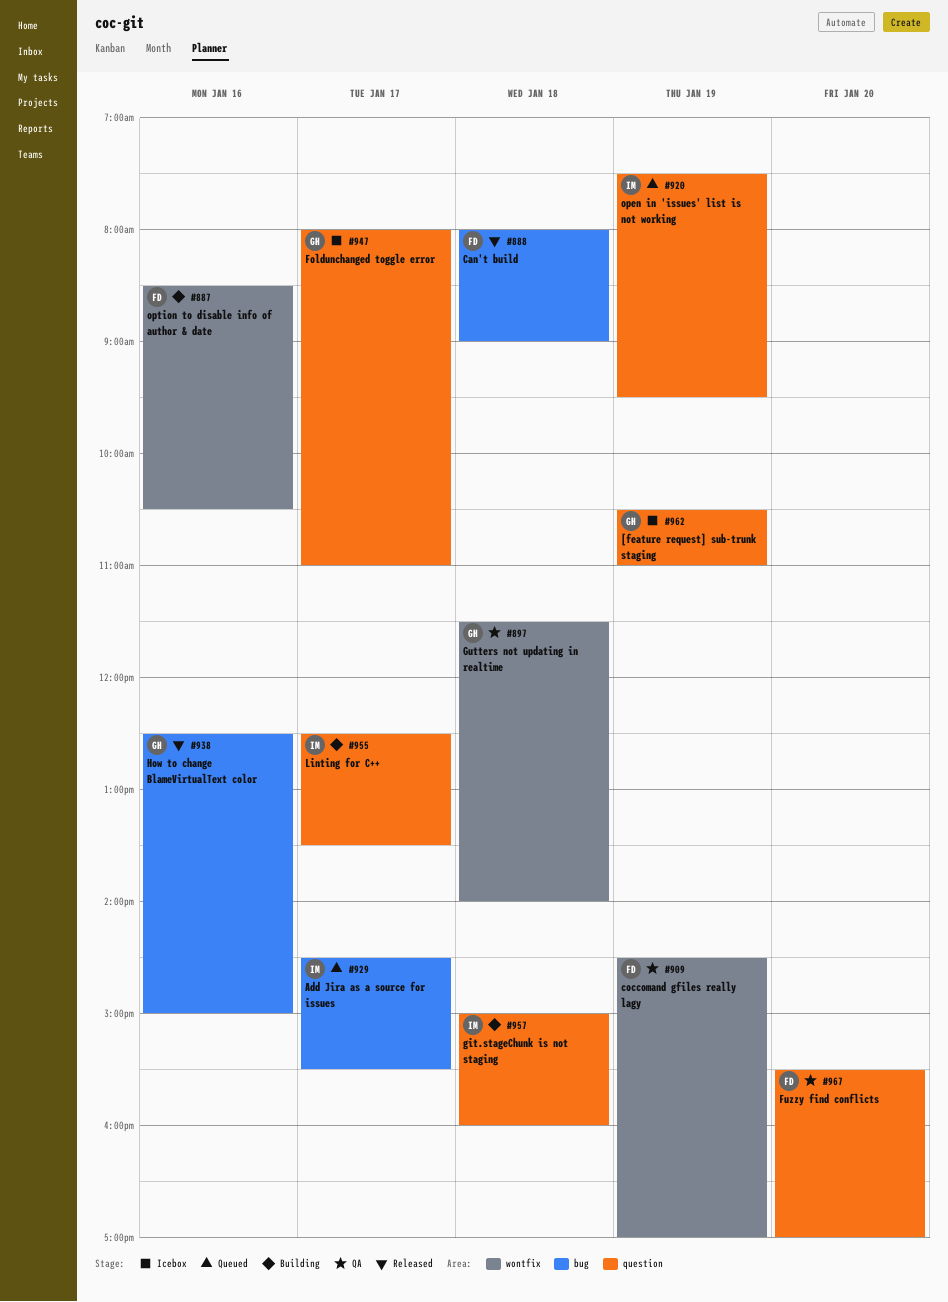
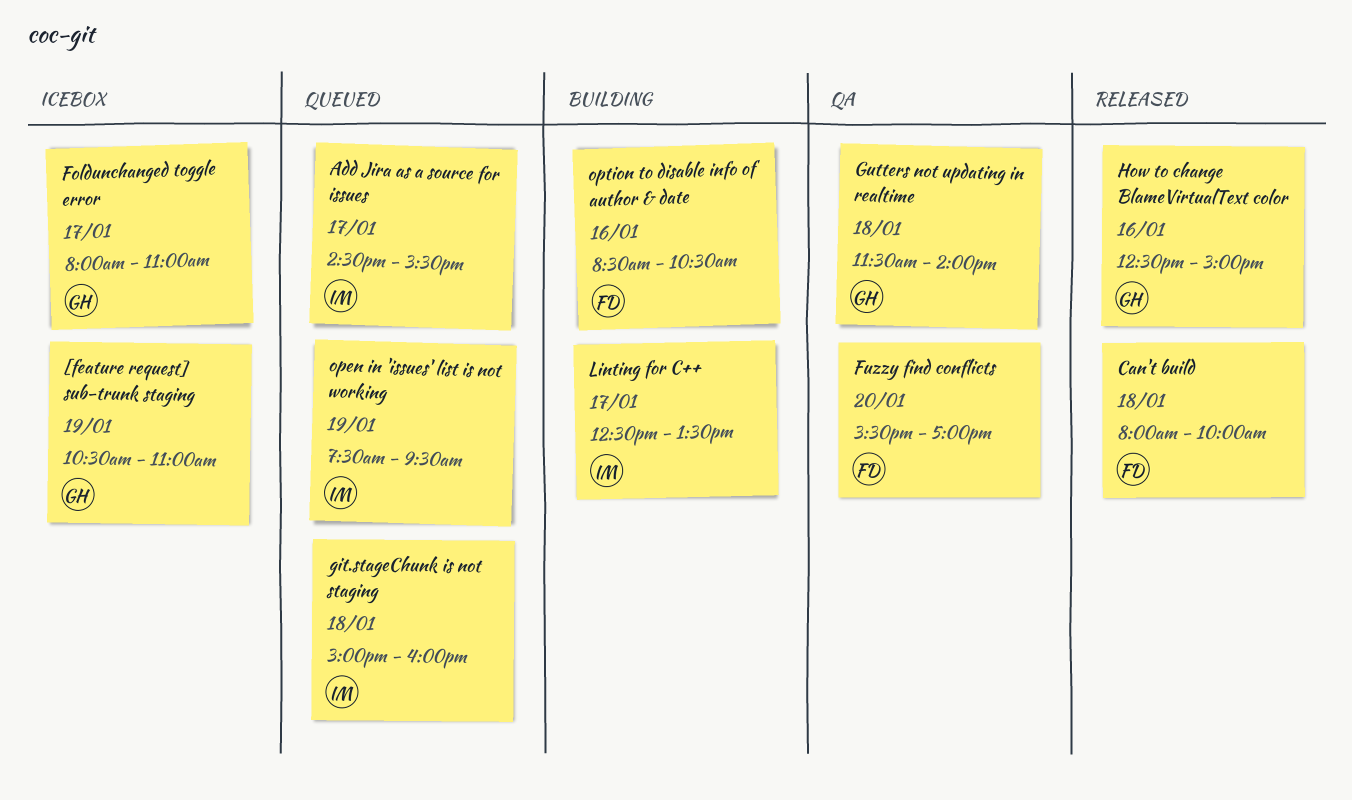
Can't build, ends: 09:00 -> 10:00
coccomand gfiles really lagy: present -> none
git.stageChunk is not staging, status: Building -> Queued

